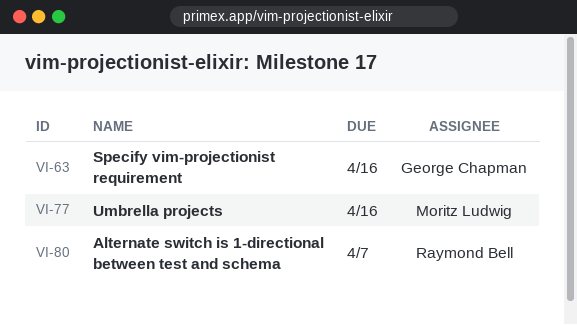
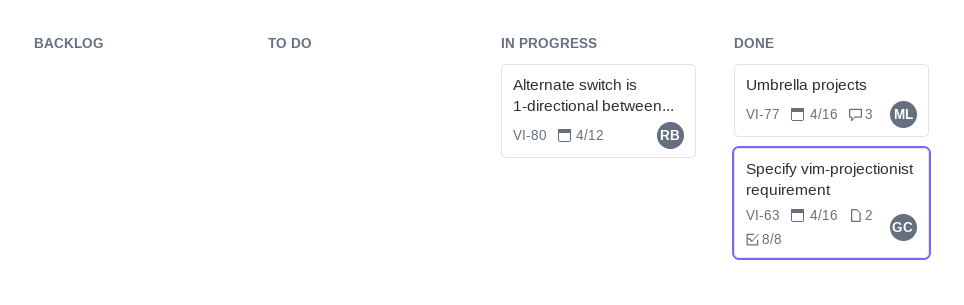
VI-80, due: Apr 7 -> Apr 12

